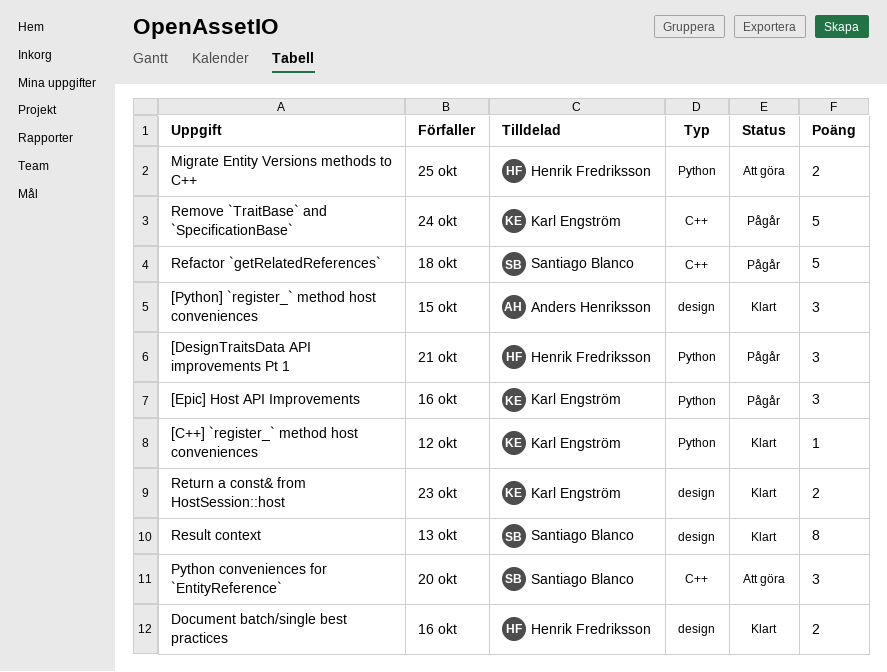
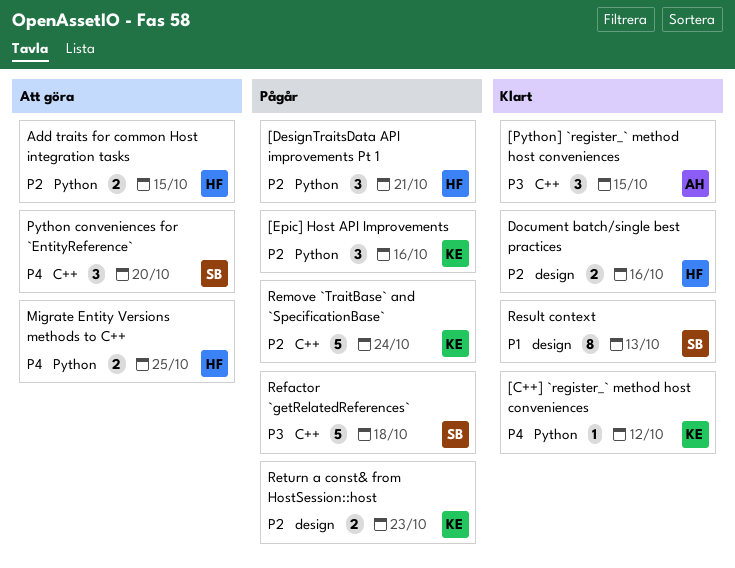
[Python] `register_` method host conveniences, label: design -> C++
Add traits for common Host integration tasks: none -> present
Return a const& from HostSession::host, status: Klart -> Pågår

